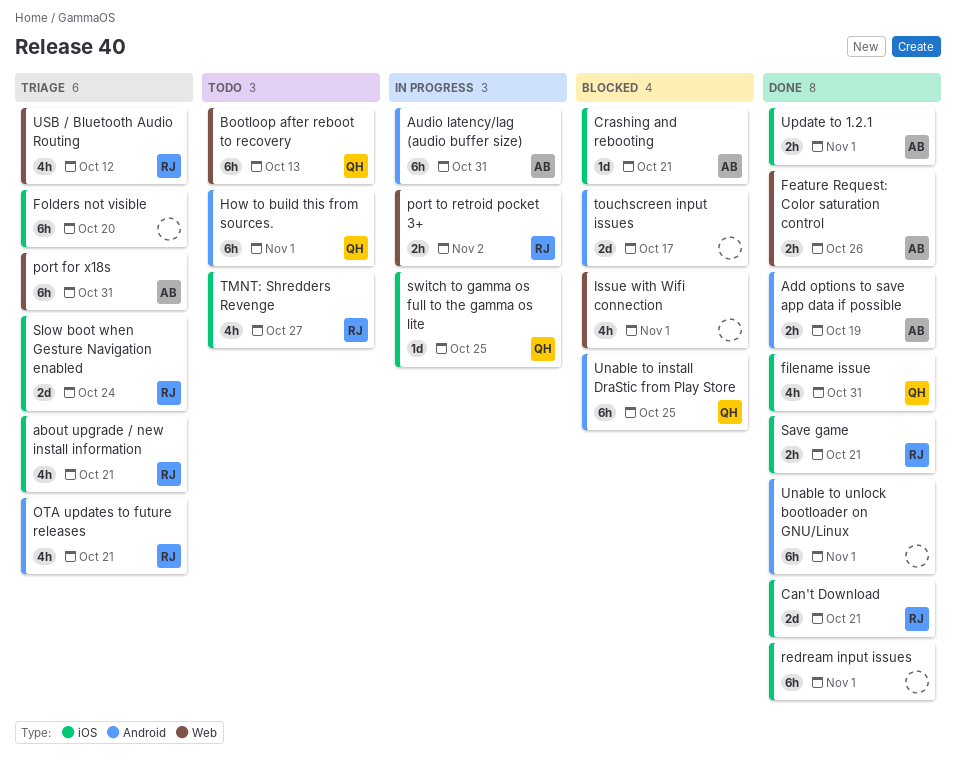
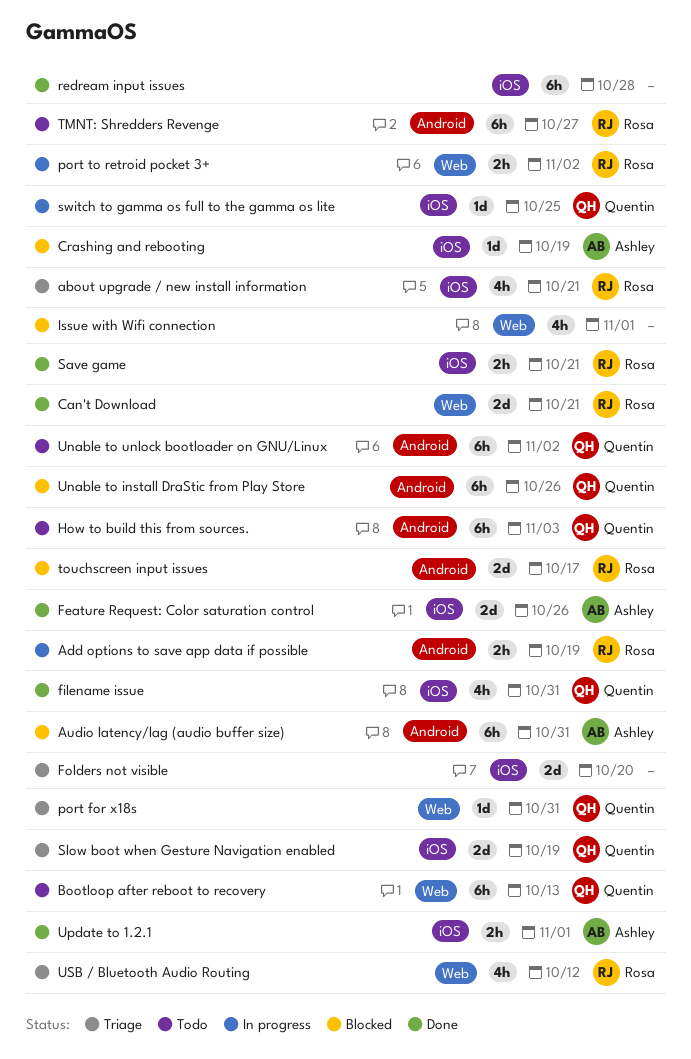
Add options to save app data if possible, status: Done -> In progress
Add options to save app data if possible, owner: Ashley -> Rosa
Audio latency/lag (audio buffer size), status: In progress -> Blocked
Can't Download, label: iOS -> Web
Crashing and rebooting, due: Oct 21 -> Oct 19
Feature Request: Color saturation control, label: Web -> iOS
Feature Request: Color saturation control, estimate: 2h -> 2d
Folders not visible, estimate: 6h -> 2d
How to build this from sources., due: Nov 1 -> Nov 3
OTA updates to future releases: present -> none
port for x18s, owner: Ashley -> Quentin
port for x18s, estimate: 6h -> 1d
redream input issues, due: Nov 1 -> Oct 28
Slow boot when Gesture Navigation enabled, owner: Rosa -> Quentin
Slow boot when Gesture Navigation enabled, due: Oct 24 -> Oct 19
TMNT: Shredders Revenge, label: iOS -> Android
TMNT: Shredders Revenge, estimate: 4h -> 6h
touchscreen input issues, owner: none -> Rosa
Unable to install DraStic from Play Store, due: Oct 25 -> Oct 26
Unable to unlock bootloader on GNU/Linux, status: Done -> Todo
Unable to unlock bootloader on GNU/Linux, owner: none -> Quentin
Unable to unlock bootloader on GNU/Linux, due: Nov 1 -> Nov 2

